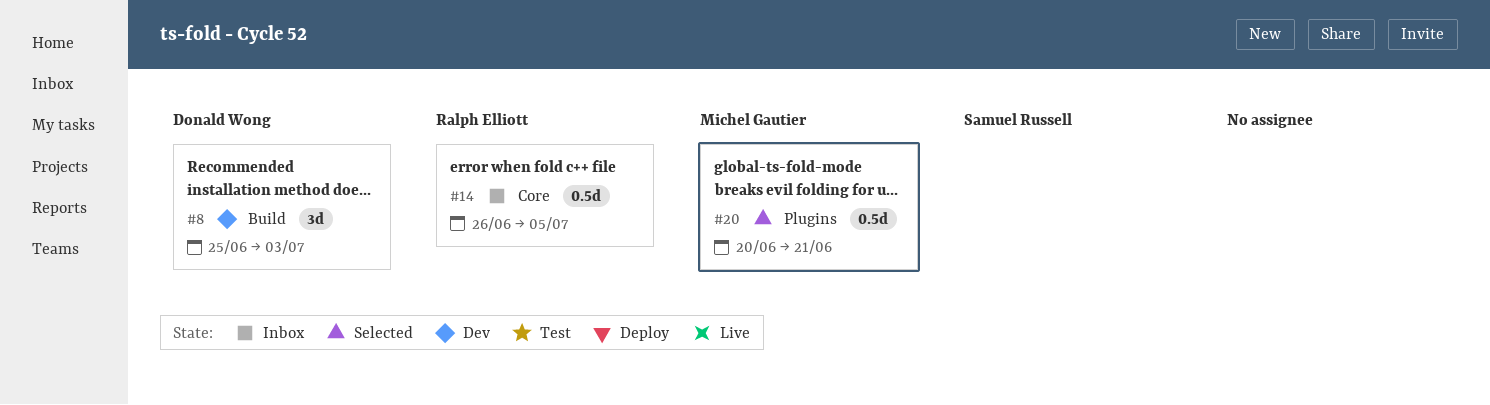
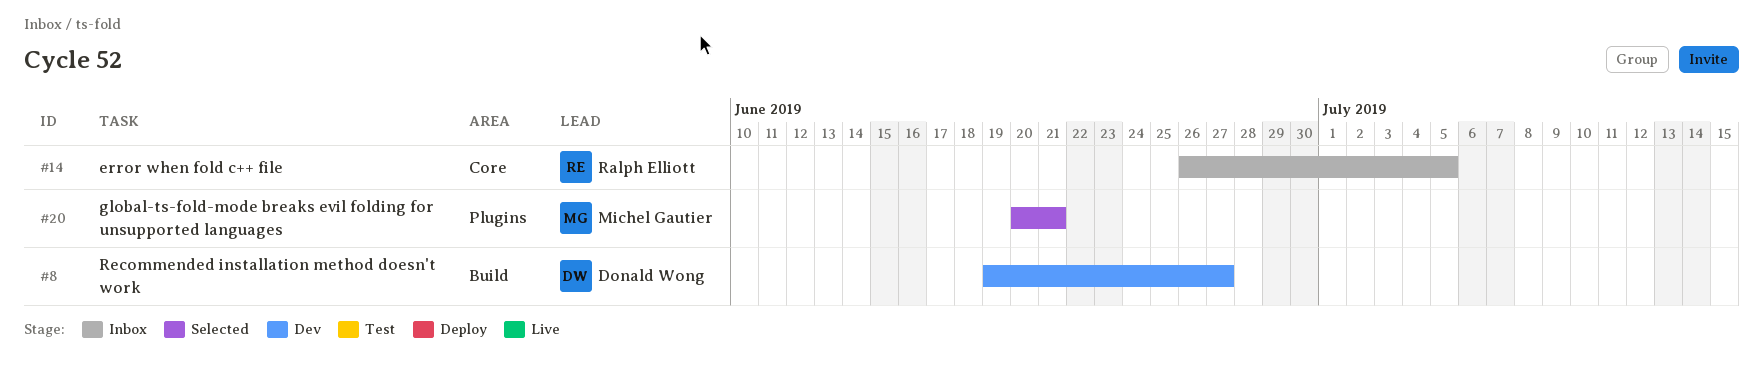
#8, start: Jun 25 -> Jun 19
#8, due: Jul 3 -> Jun 27

